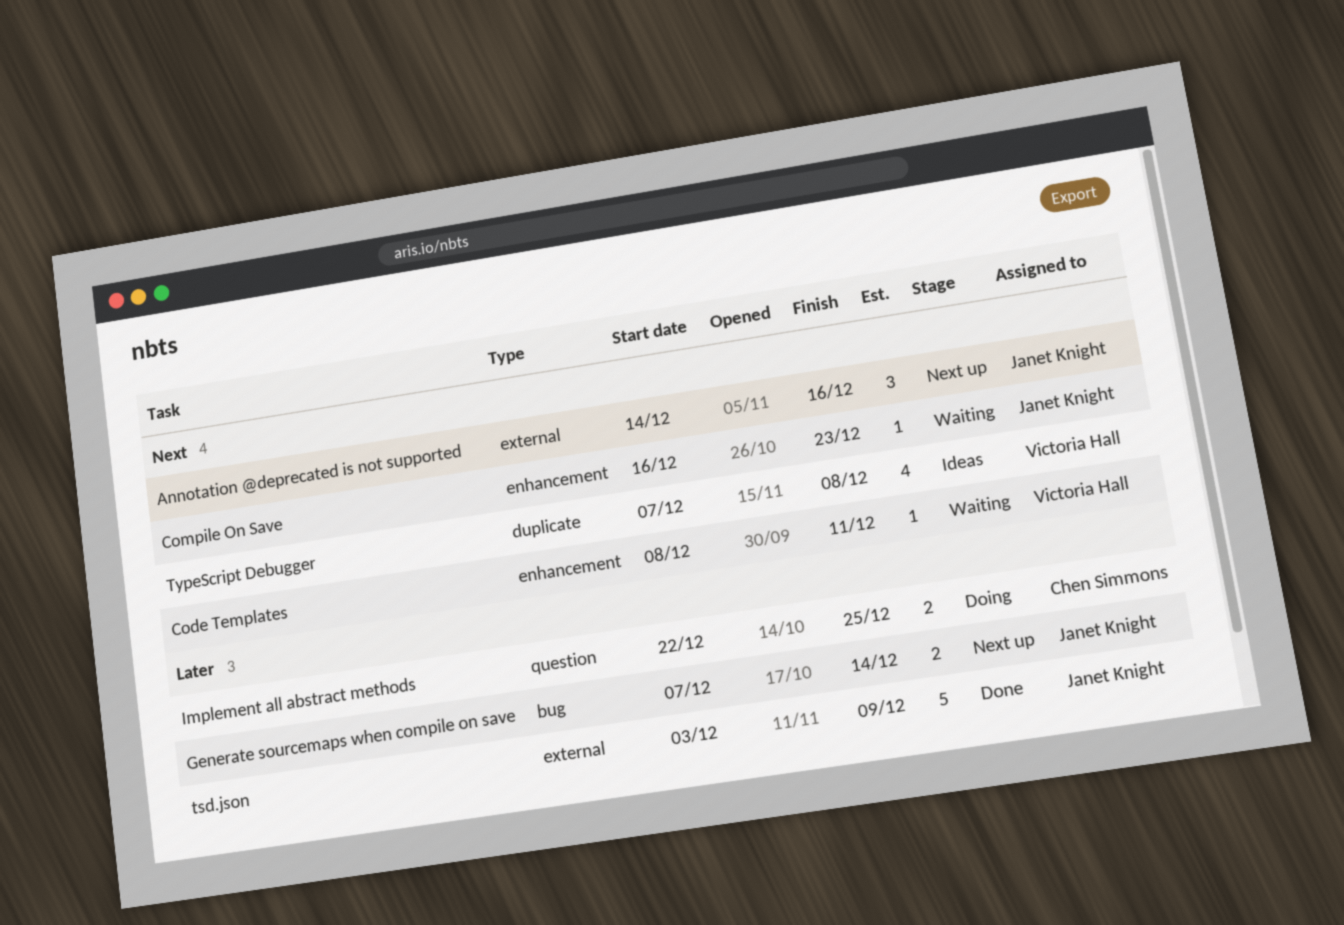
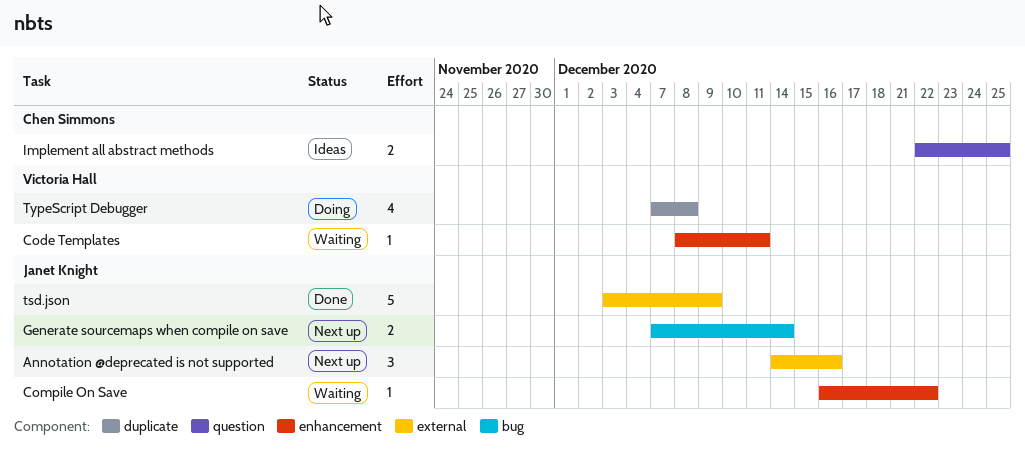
Compile On Save, due: Dec 23 -> Dec 22
Implement all abstract methods, status: Doing -> Ideas
TypeScript Debugger, status: Ideas -> Doing

